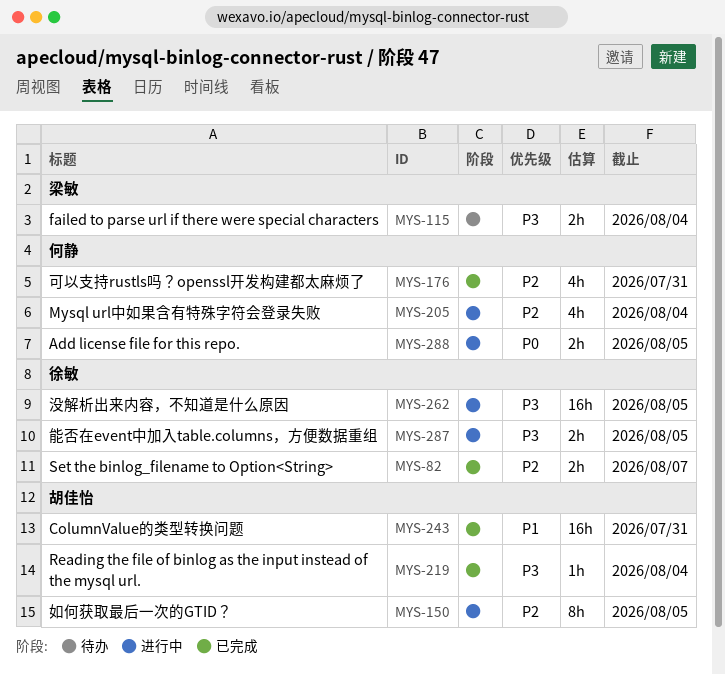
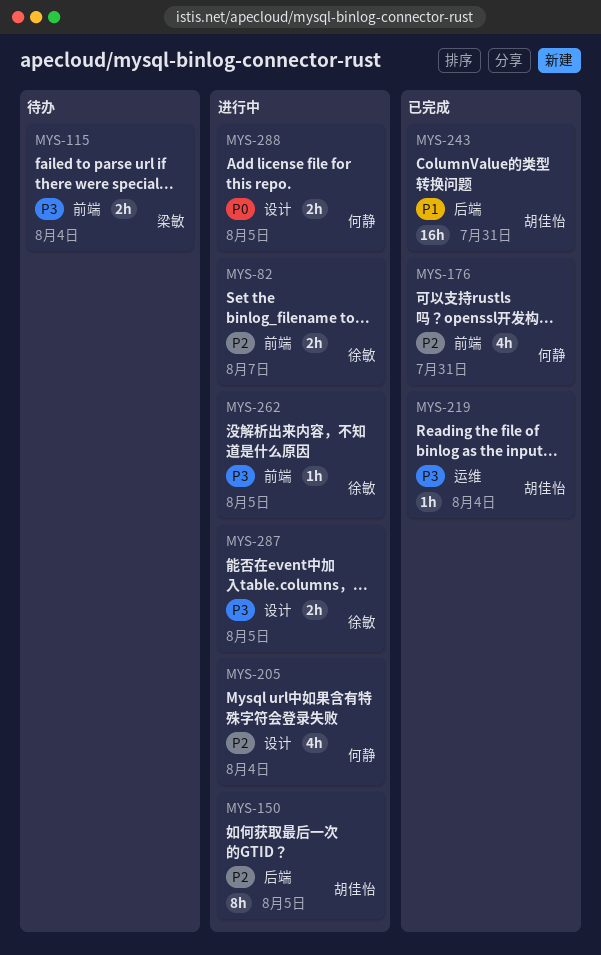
MYS-82, status: 已完成 -> 进行中
MYS-262, estimate: 16h -> 1h

